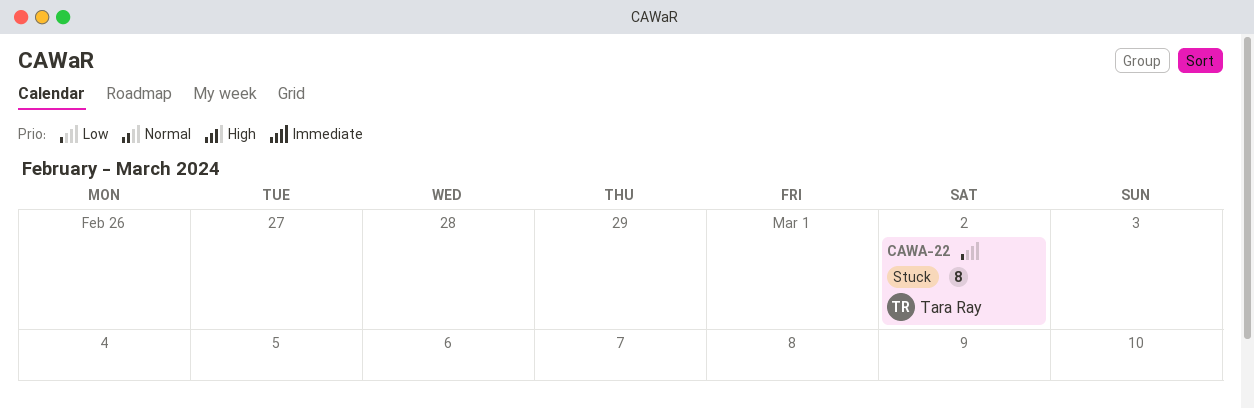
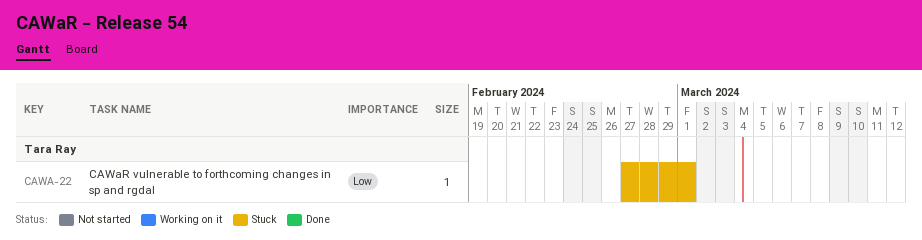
CAWA-22, estimate: 8 -> 1
CAWA-22, due: Mar 2 -> Mar 1

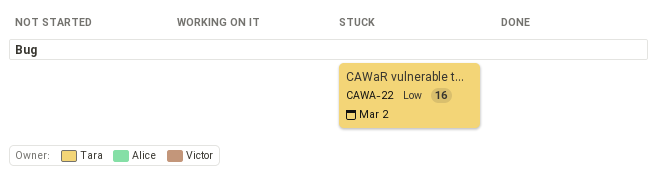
CAWA-22, estimate: 1 -> 16
CAWA-22, due: Mar 1 -> Mar 2

